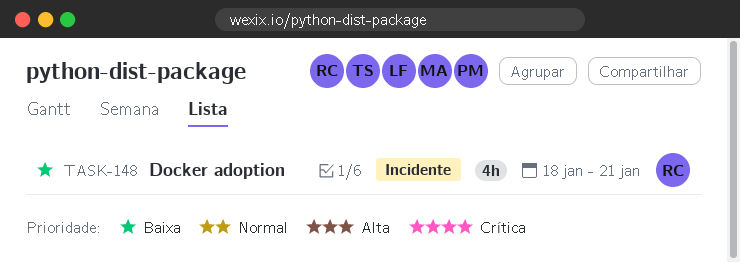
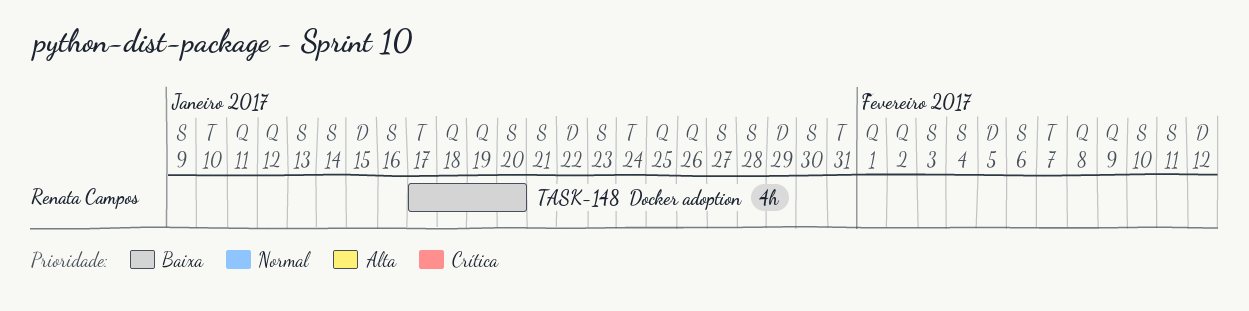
TASK-148, start: Jan 18 -> Jan 17
TASK-148, due: Jan 21 -> Jan 20

